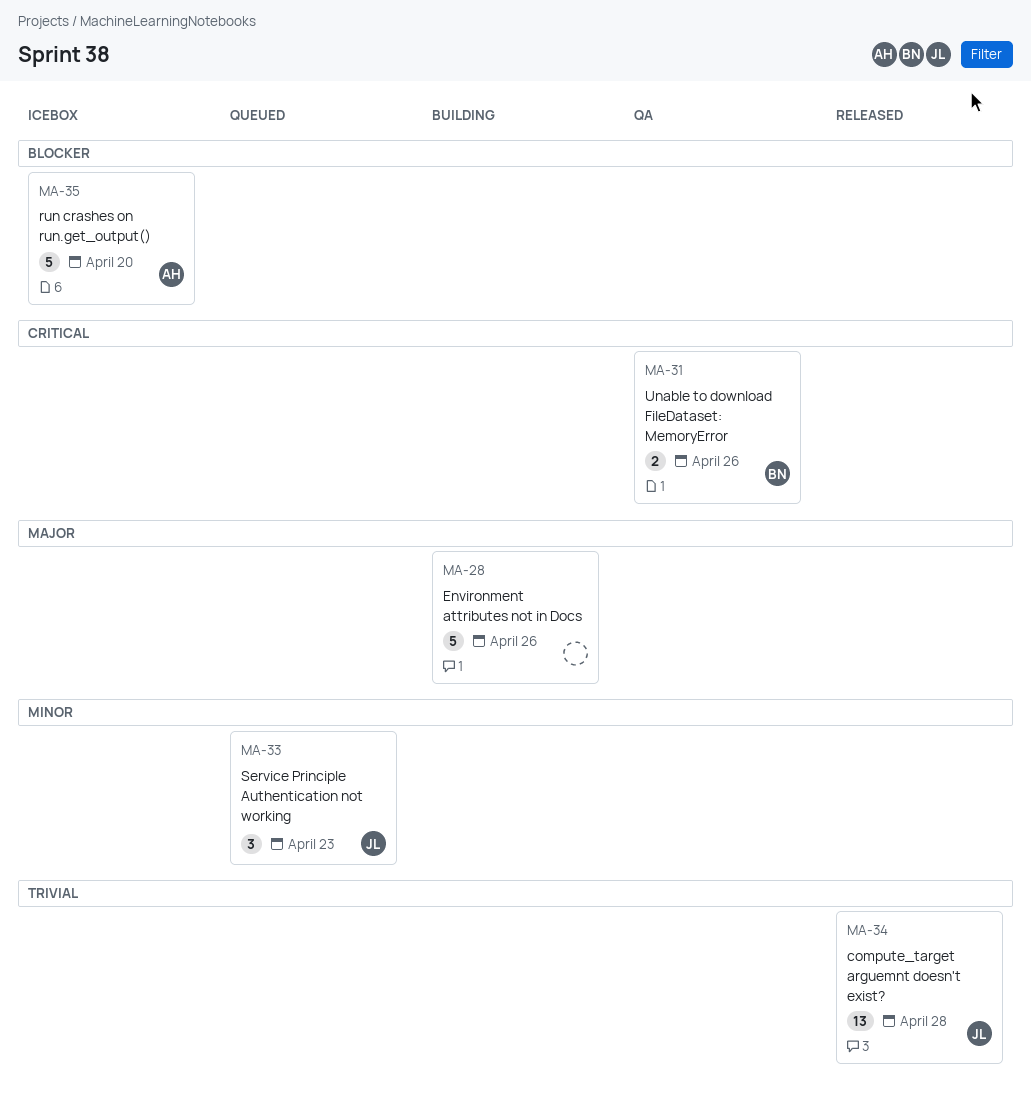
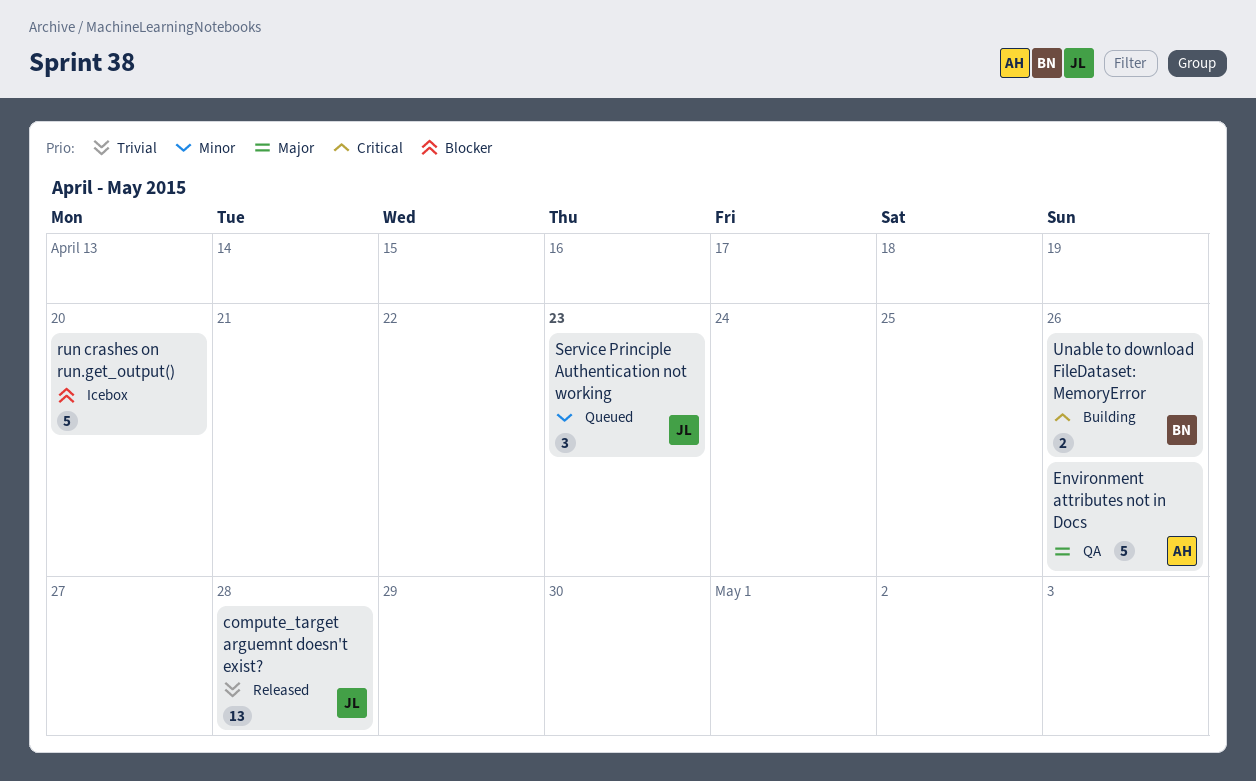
Environment attributes not in Docs, status: Building -> QA
Environment attributes not in Docs, owner: none -> AH
run crashes on run.get_output(), owner: AH -> none
Unable to download FileDataset: MemoryError, status: QA -> Building

